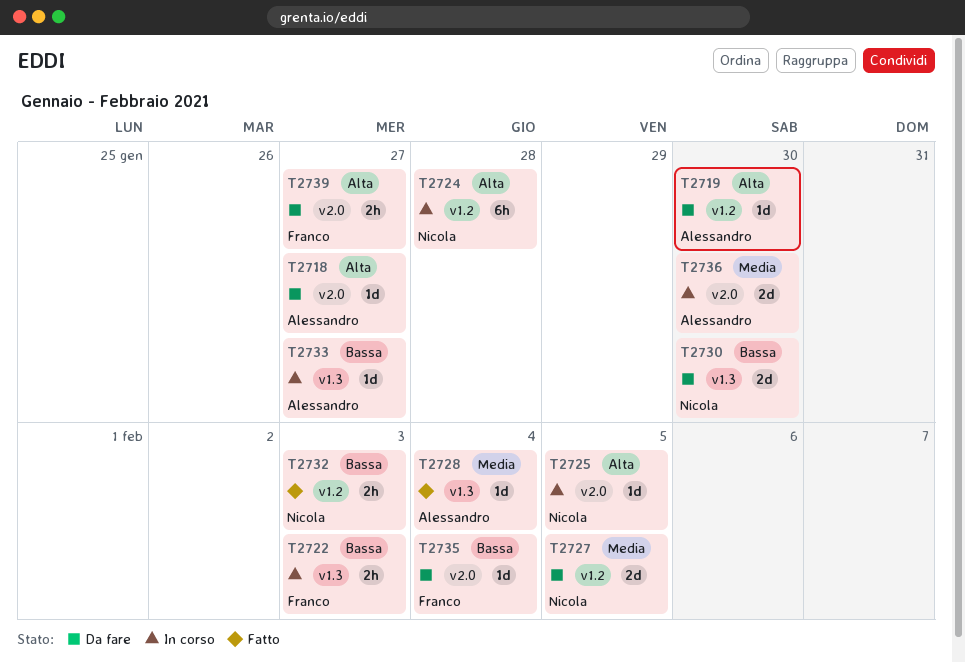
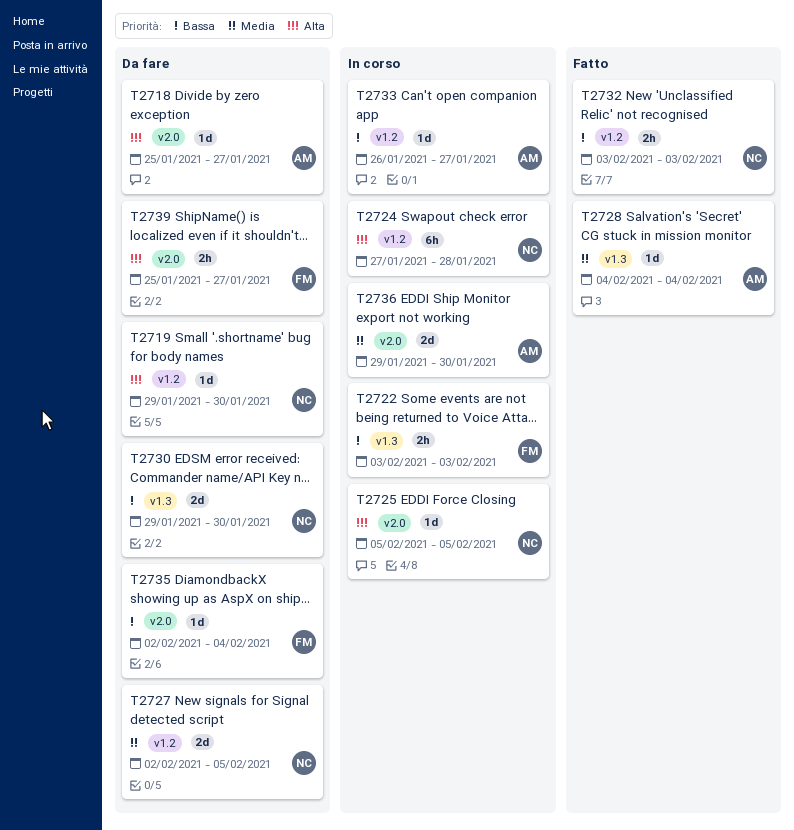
T2719, owner: Alessandro -> Nicola
T2733, label: v1.3 -> v1.2

